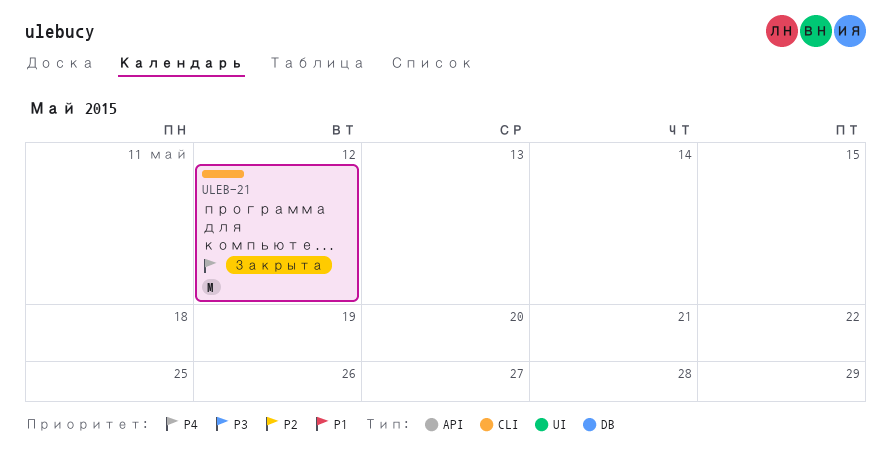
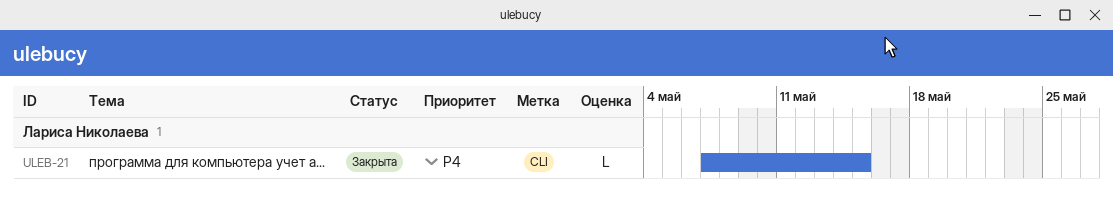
ULEB-21, estimate: M -> L
ULEB-21, due: May 12 -> May 15

